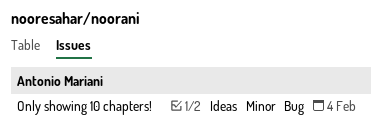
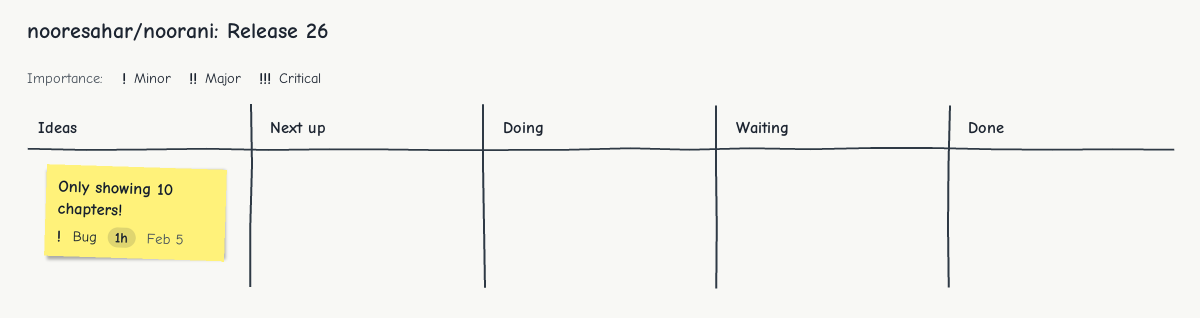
Only showing 10 chapters!, due: Feb 4 -> Feb 5

